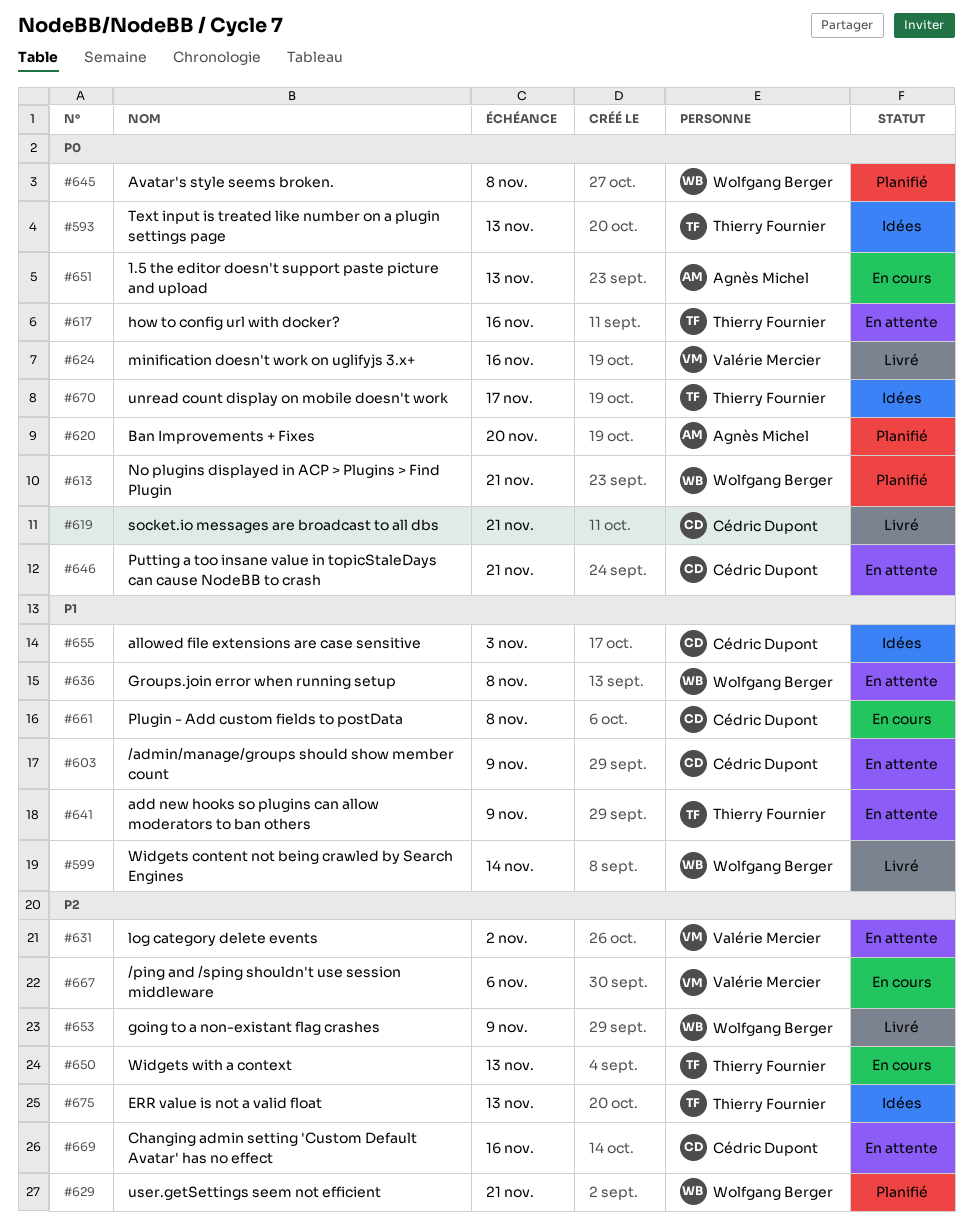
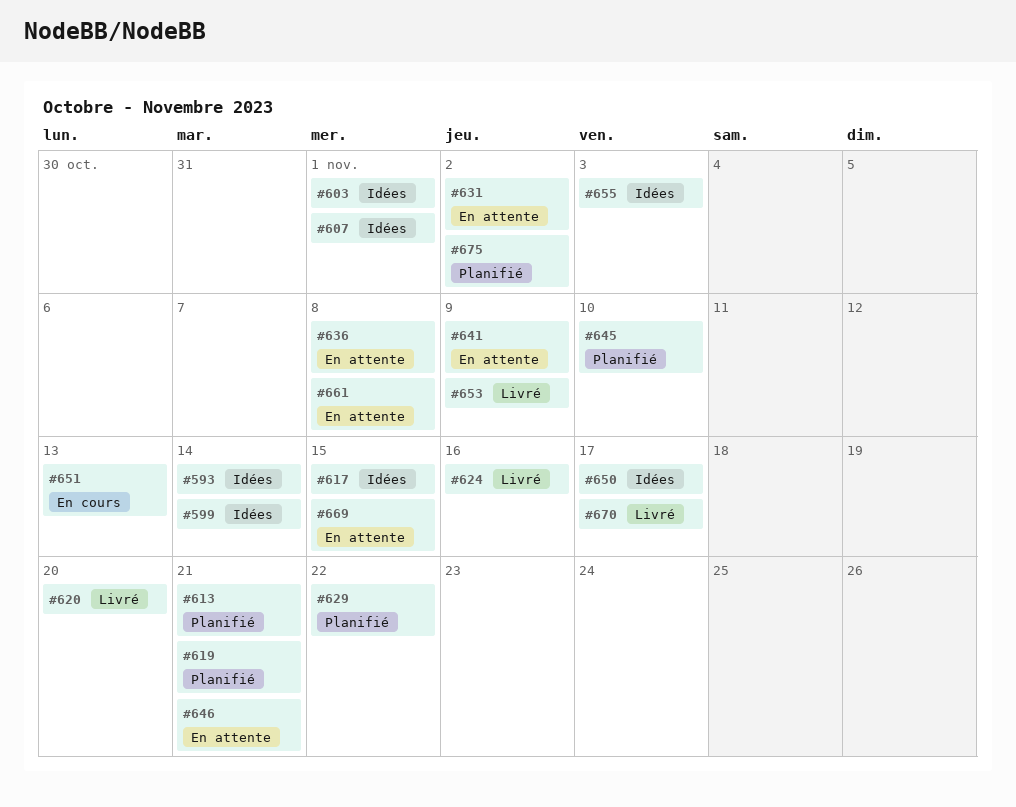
#593, due: Nov 13 -> Nov 14
#599, status: Livré -> Idées
#603, status: En attente -> Idées
#603, due: Nov 9 -> Nov 1
#607: none -> present
#617, status: En attente -> Idées
#617, due: Nov 16 -> Nov 15
#619, status: Livré -> Planifié
#620, status: Planifié -> Livré
#629, due: Nov 21 -> Nov 22
#645, due: Nov 8 -> Nov 10
#650, status: En cours -> Idées
#650, due: Nov 13 -> Nov 17
#661, status: En cours -> En attente
#667: present -> none
#669, due: Nov 16 -> Nov 15
#670, status: Idées -> Livré
#675, status: Idées -> Planifié
#675, due: Nov 13 -> Nov 2

